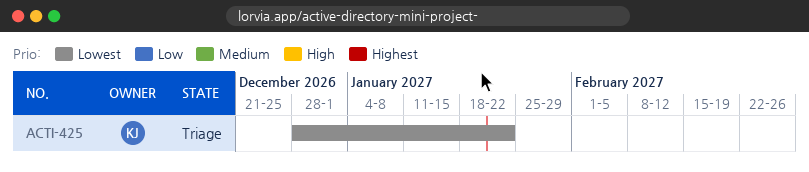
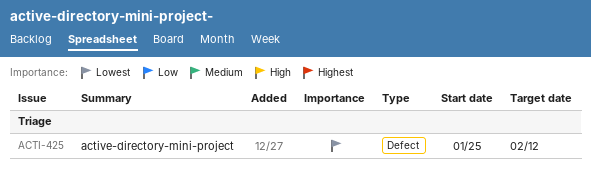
ACTI-425, start: Dec 28 -> Jan 25
ACTI-425, due: Jan 22 -> Feb 12

